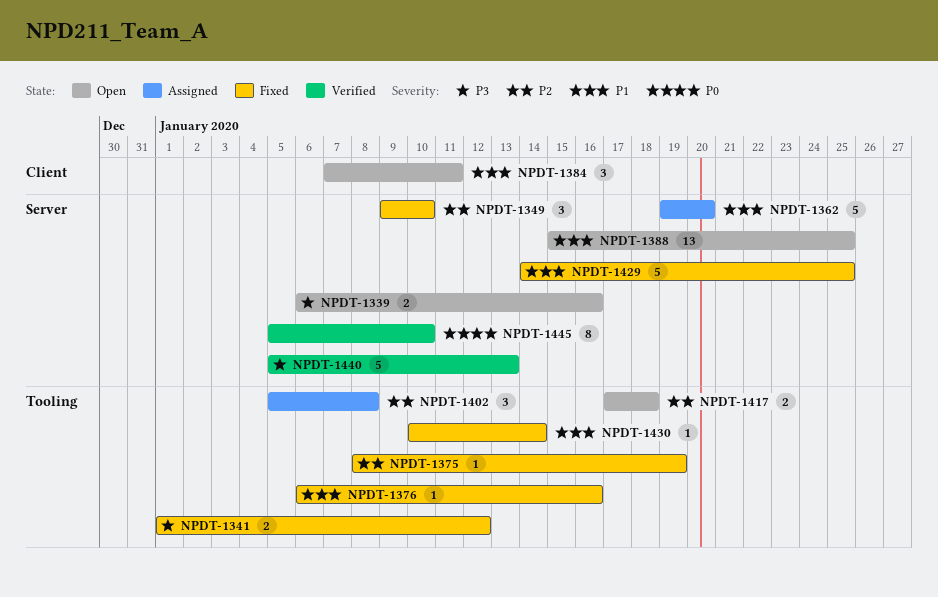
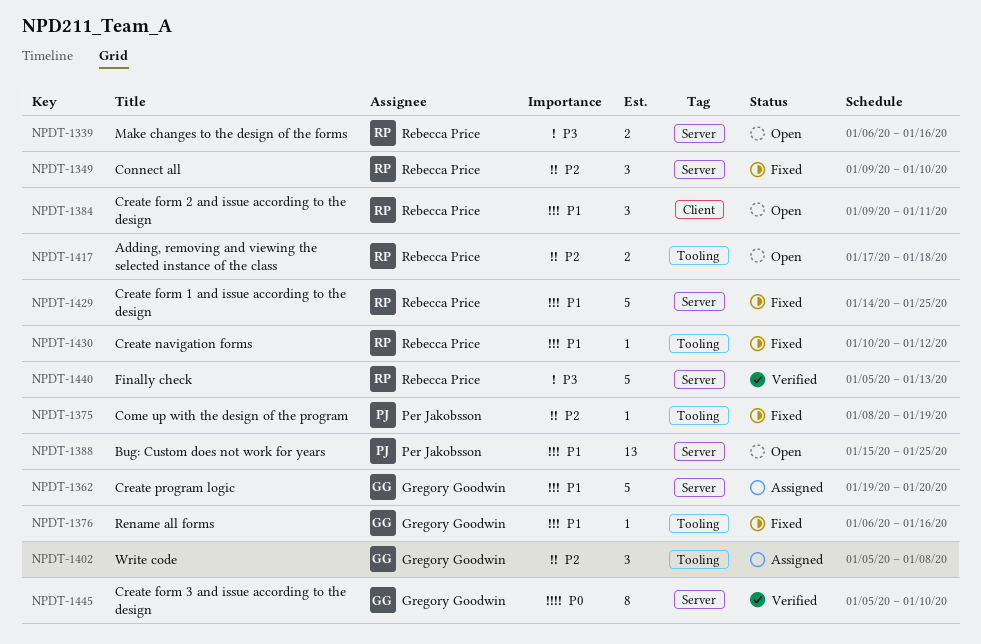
NPDT-1341: present -> none
NPDT-1384, start: Jan 7 -> Jan 9
NPDT-1430, due: Jan 14 -> Jan 12

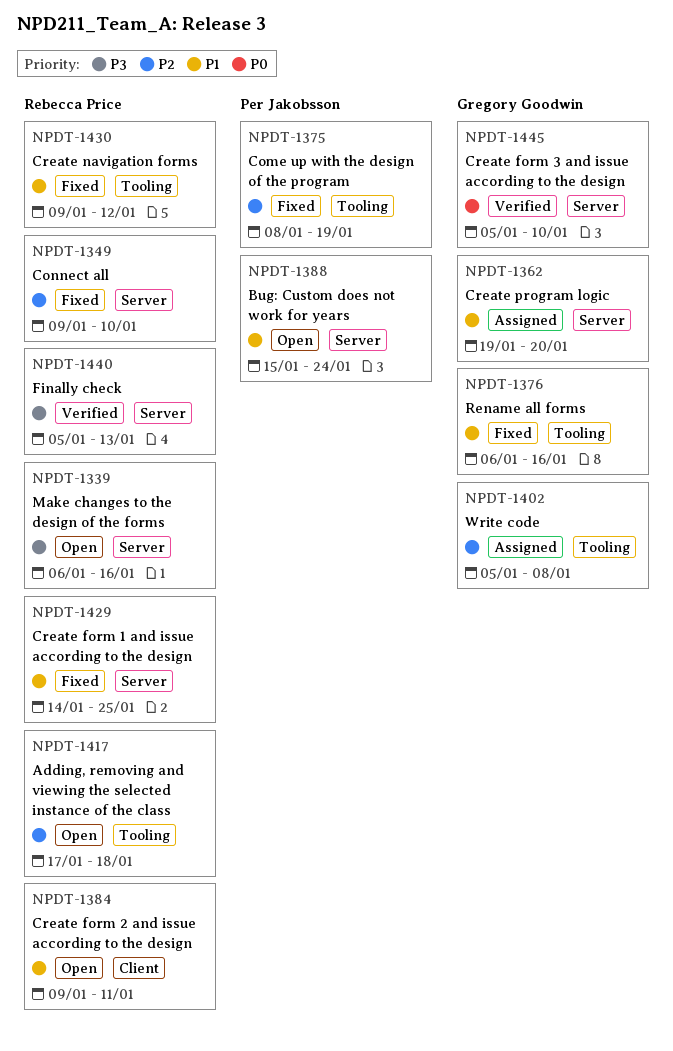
NPDT-1388, due: Jan 25 -> Jan 24
NPDT-1430, start: Jan 10 -> Jan 9

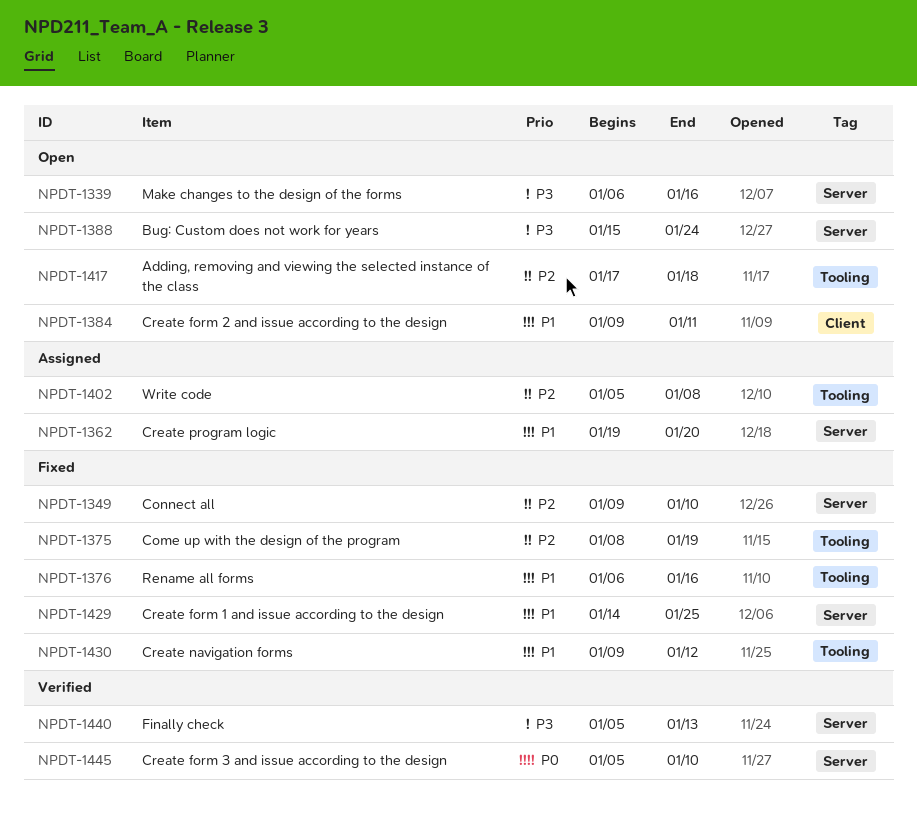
NPDT-1388, priority: P1 -> P3

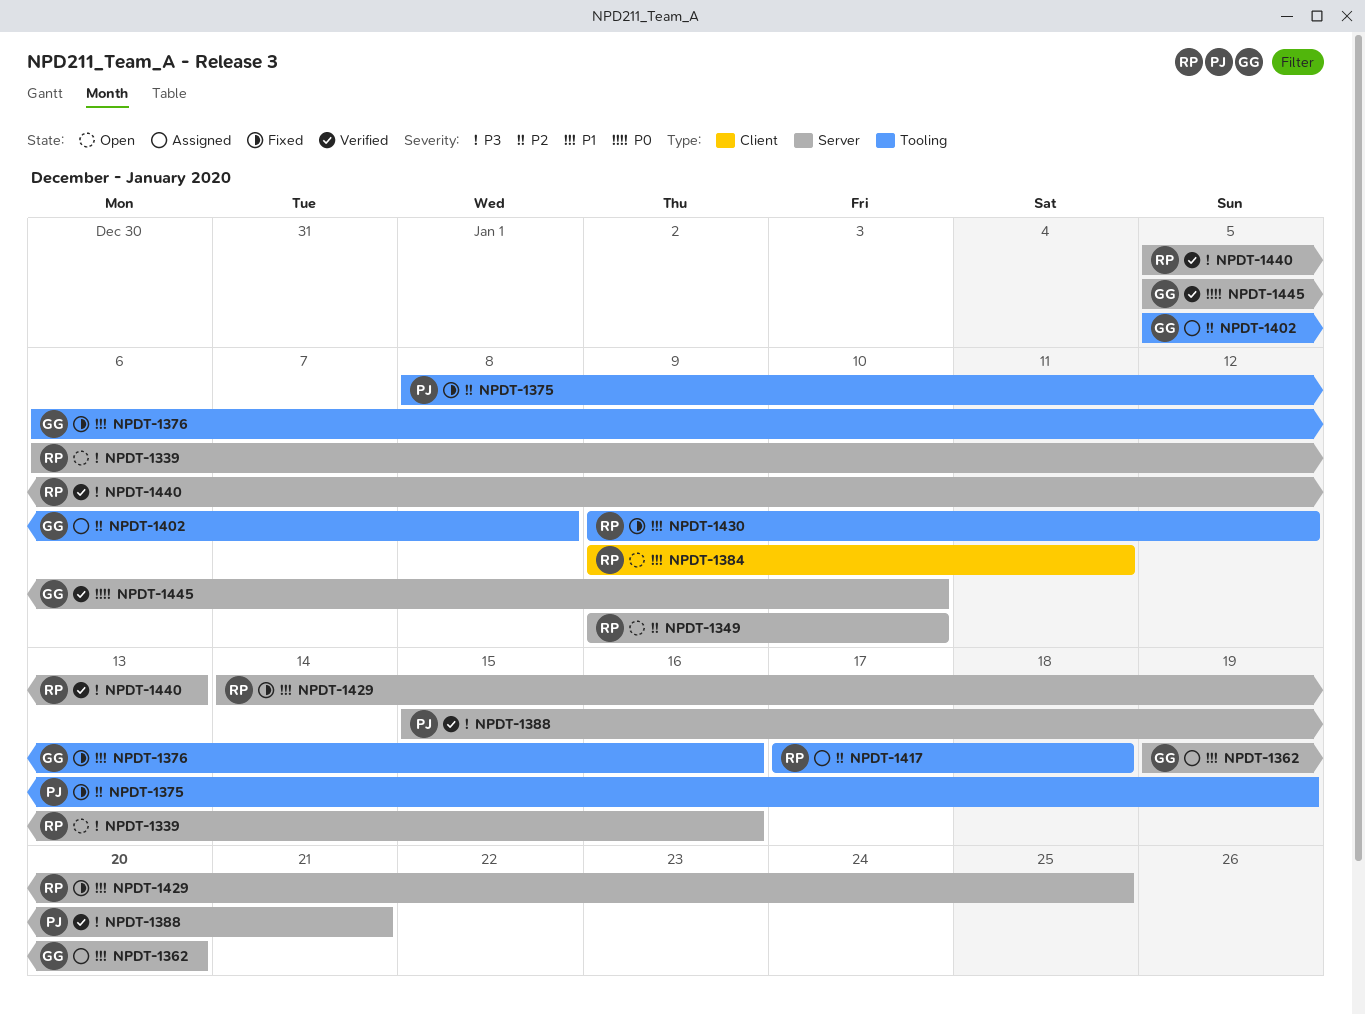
NPDT-1349, status: Fixed -> Open
NPDT-1388, status: Open -> Verified
NPDT-1388, due: Jan 24 -> Jan 21
NPDT-1417, status: Open -> Assigned

